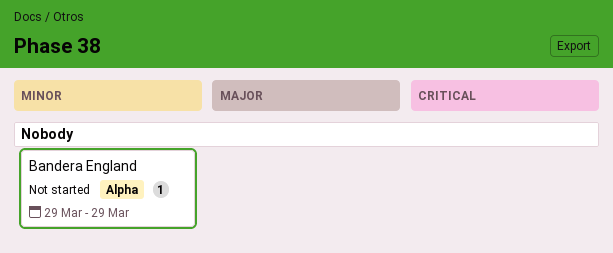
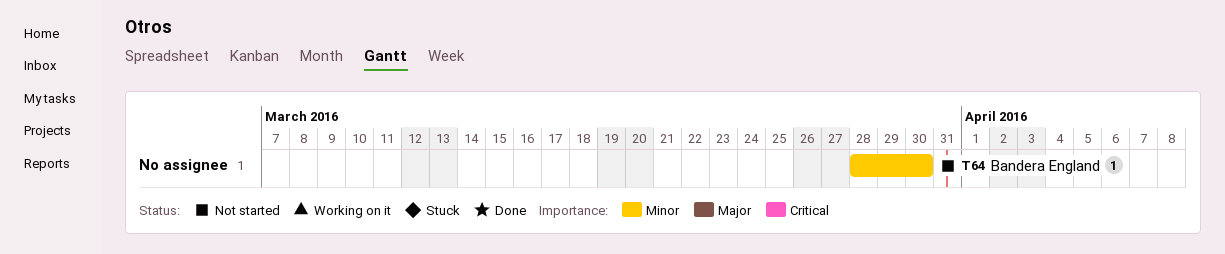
Bandera England, start: Mar 29 -> Mar 28
Bandera England, due: Mar 29 -> Mar 30

